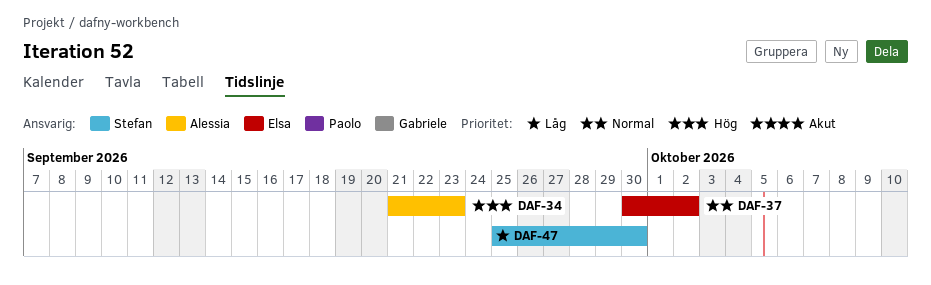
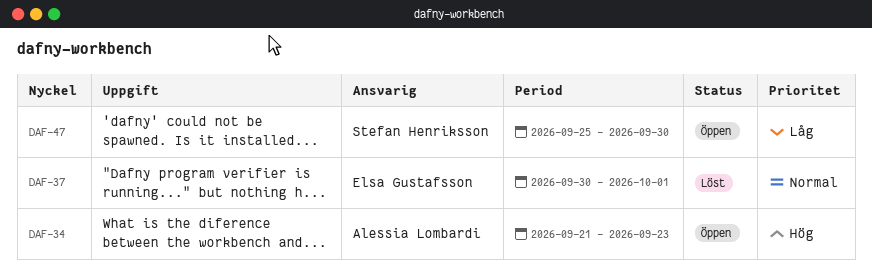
DAF-37, due: Oct 2 -> Oct 1

